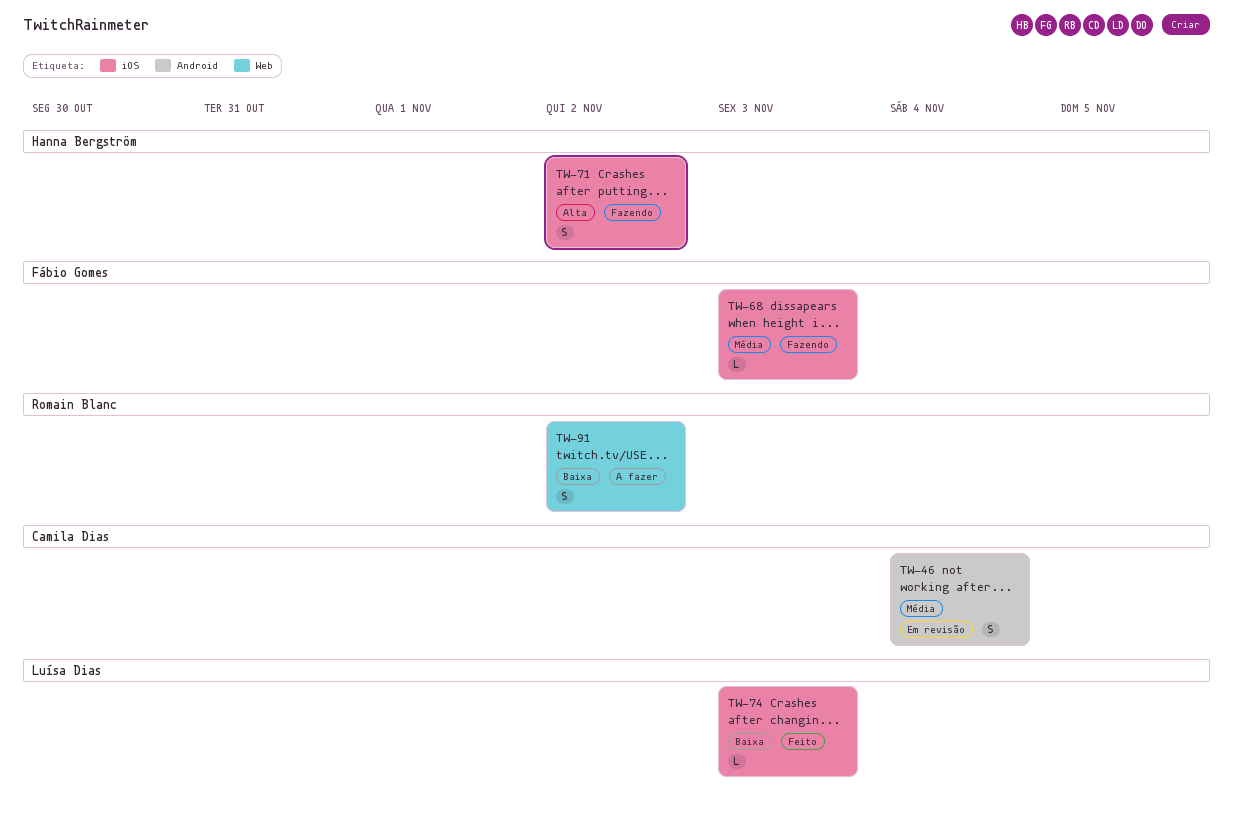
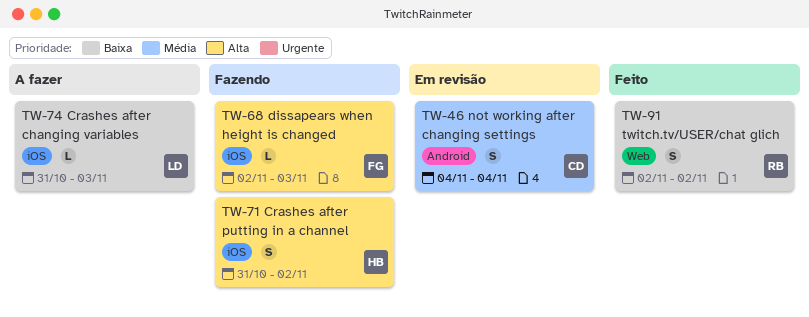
TW-68, priority: Média -> Alta
TW-74, status: Feito -> A fazer
TW-91, status: A fazer -> Feito

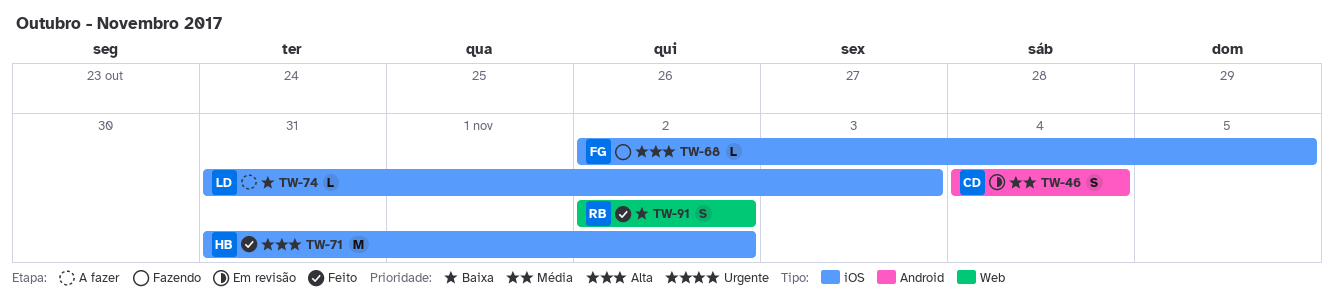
TW-68, due: Nov 3 -> Nov 5
TW-71, status: Fazendo -> Feito
TW-71, estimate: S -> M

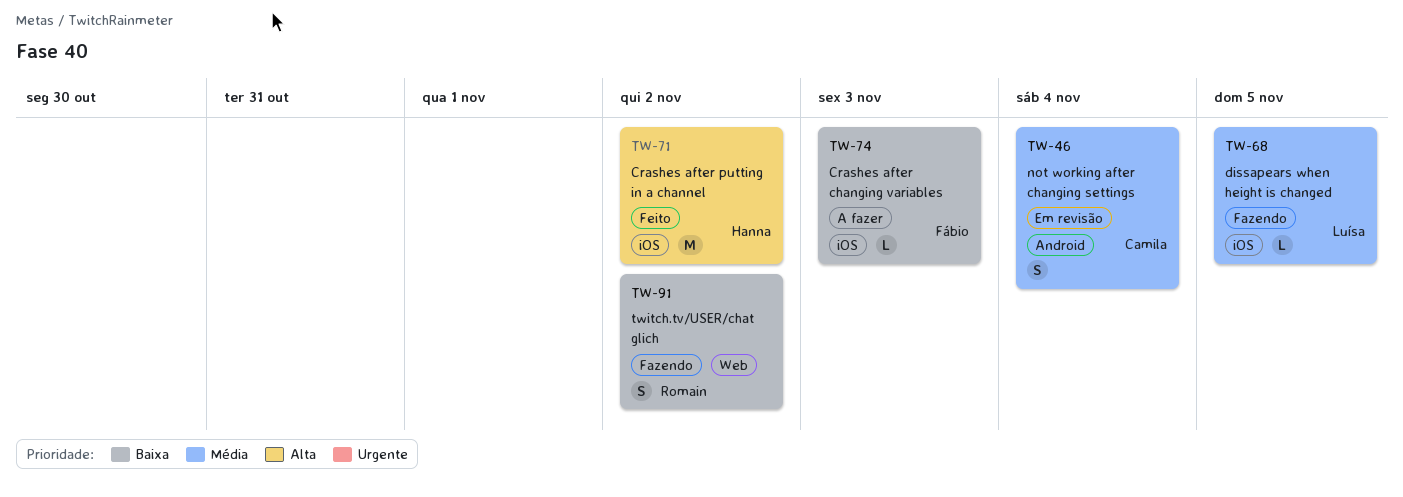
TW-68, owner: Fábio -> Luísa
TW-68, priority: Alta -> Média
TW-74, owner: Luísa -> Fábio
TW-91, status: Feito -> Fazendo

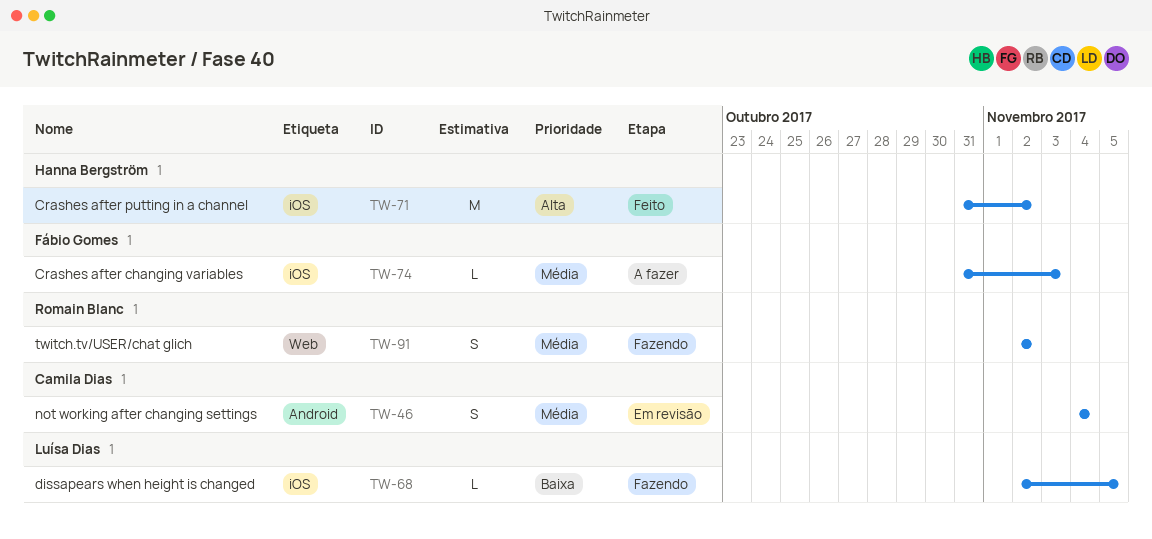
TW-68, priority: Média -> Baixa
TW-74, priority: Baixa -> Média
TW-91, priority: Baixa -> Média

